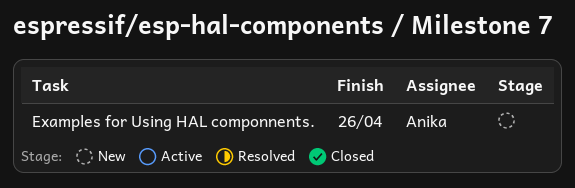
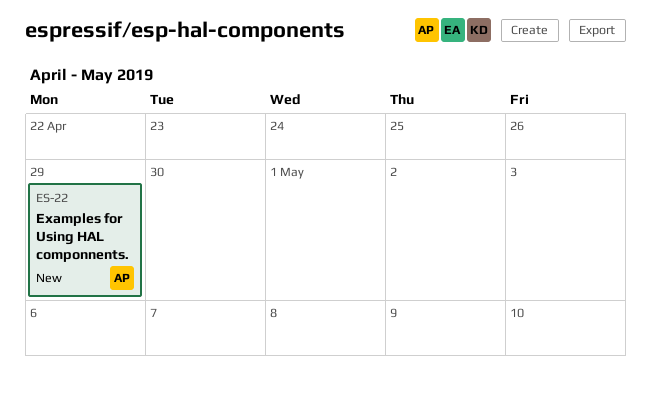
Examples for Using HAL componnents., due: Apr 26 -> Apr 29

